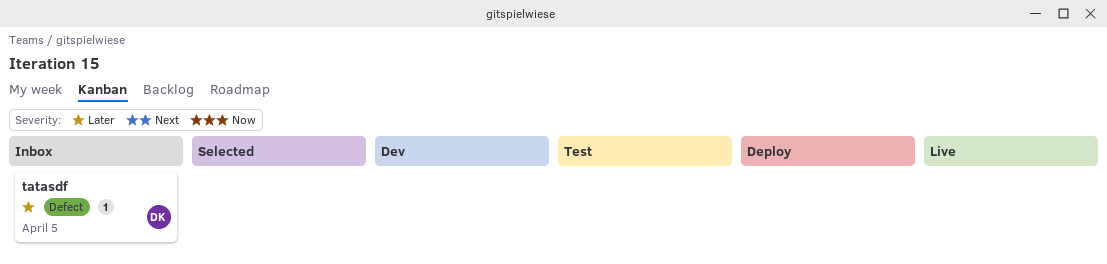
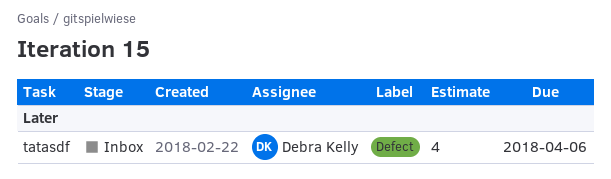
tatasdf, estimate: 1 -> 4
tatasdf, due: Apr 5 -> Apr 6

